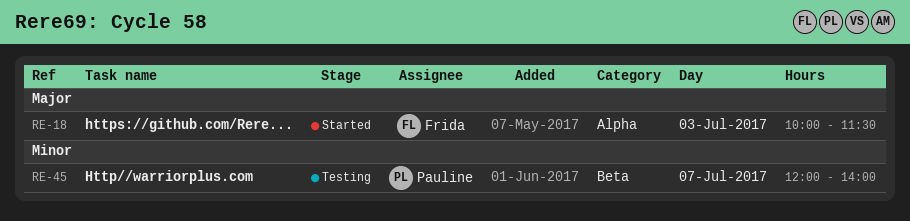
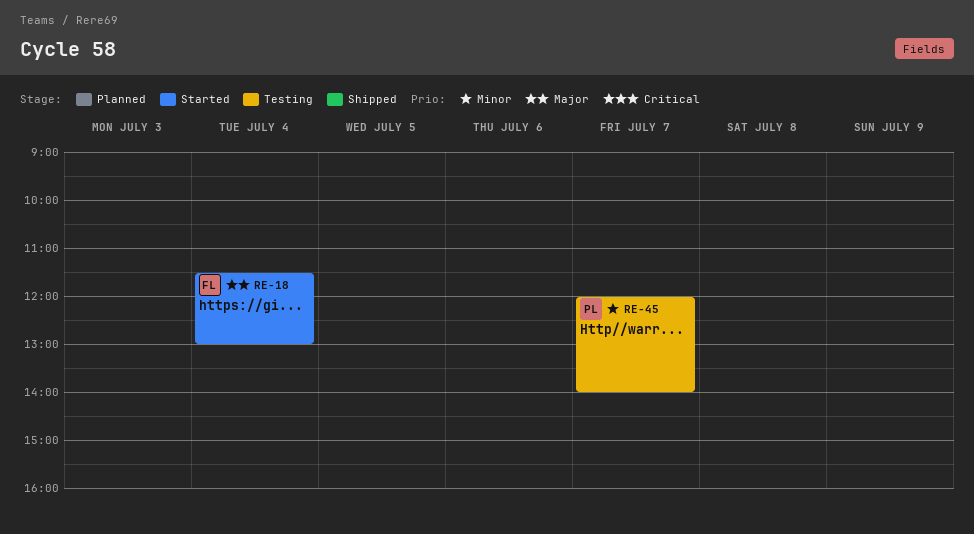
RE-18, day: Jul 3 -> Jul 4
RE-18, begins: 10:00 -> 11:30
RE-18, ends: 11:30 -> 13:00

